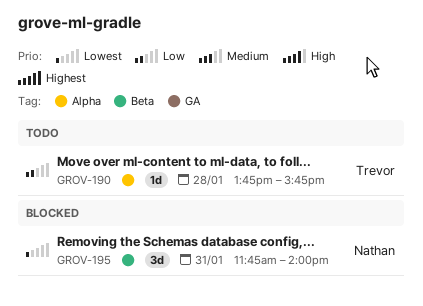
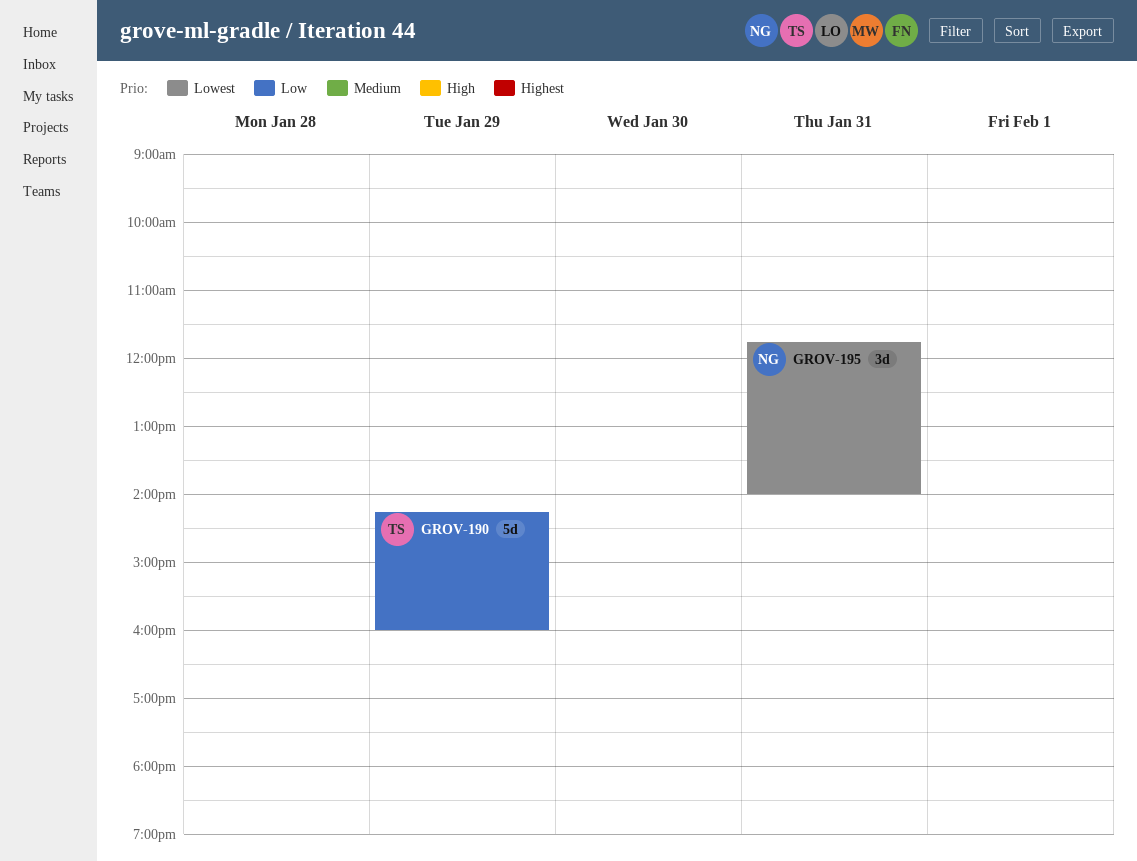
GROV-190, estimate: 1d -> 5d
GROV-190, day: Jan 28 -> Jan 29
GROV-190, begins: 13:45 -> 14:15
GROV-190, ends: 15:45 -> 16:00

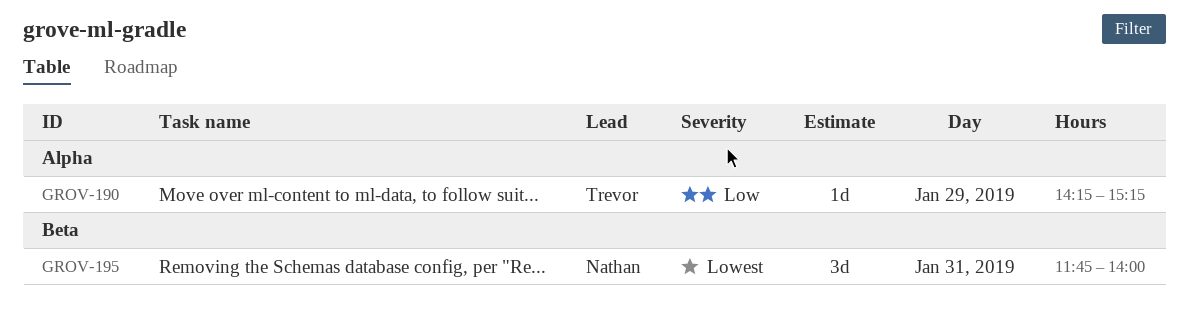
GROV-190, estimate: 5d -> 1d
GROV-190, ends: 16:00 -> 15:15

